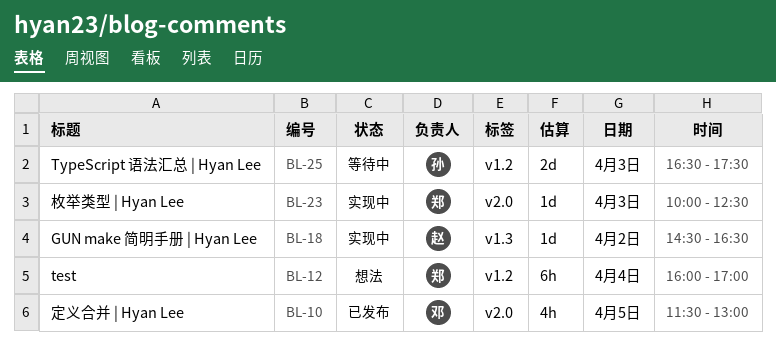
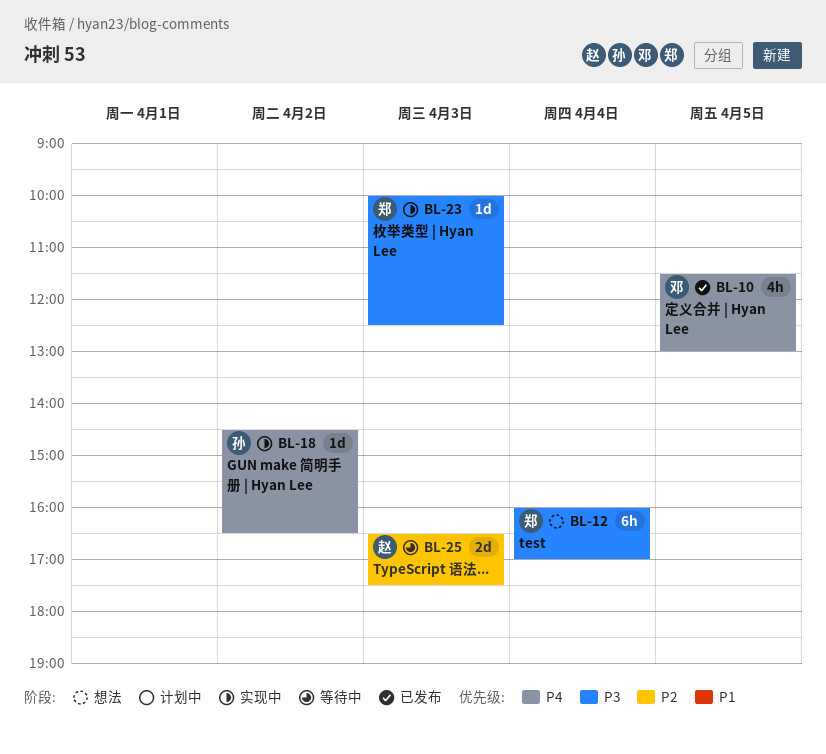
BL-18, owner: 赵 -> 孙
BL-25, owner: 孙 -> 赵

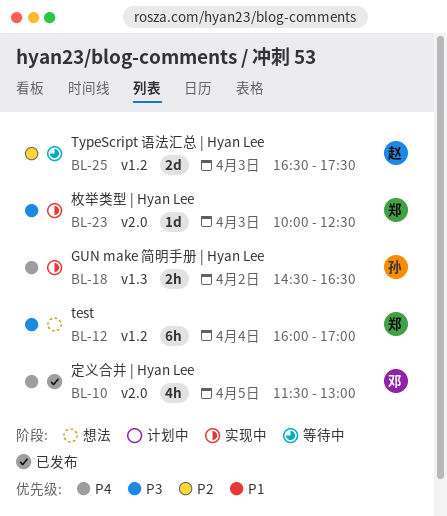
BL-18, estimate: 1d -> 2h

